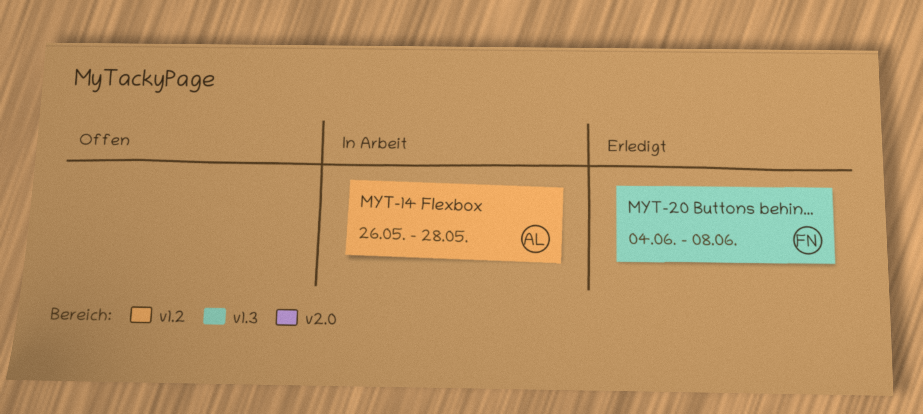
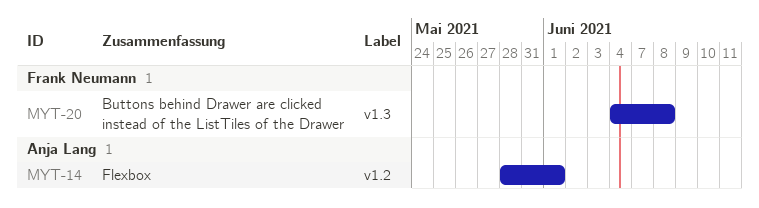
MYT-14, start: May 26 -> May 28
MYT-14, due: May 28 -> Jun 1

